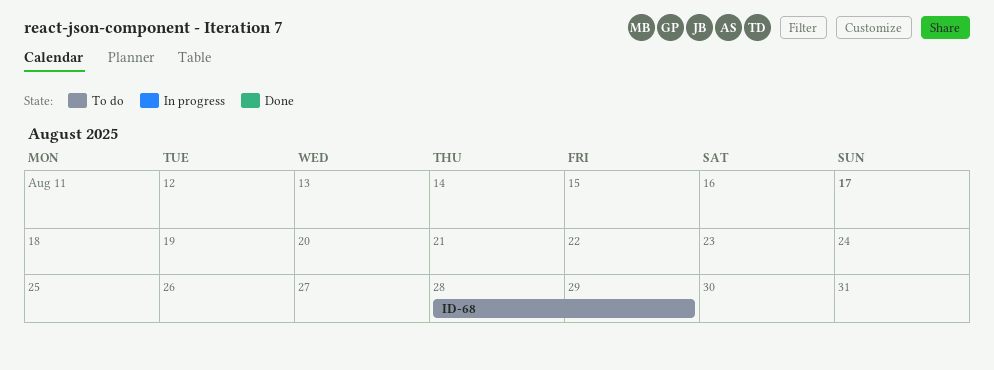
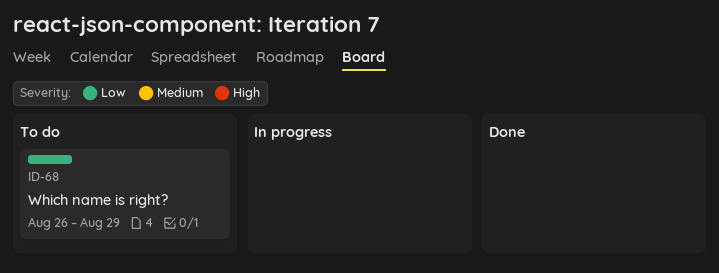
ID-68, start: Aug 28 -> Aug 26

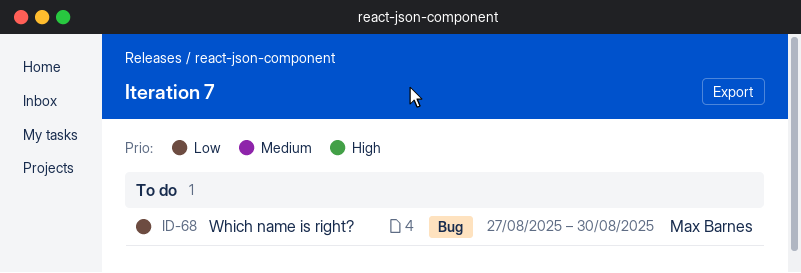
ID-68, start: Aug 26 -> Aug 27
ID-68, due: Aug 29 -> Aug 30

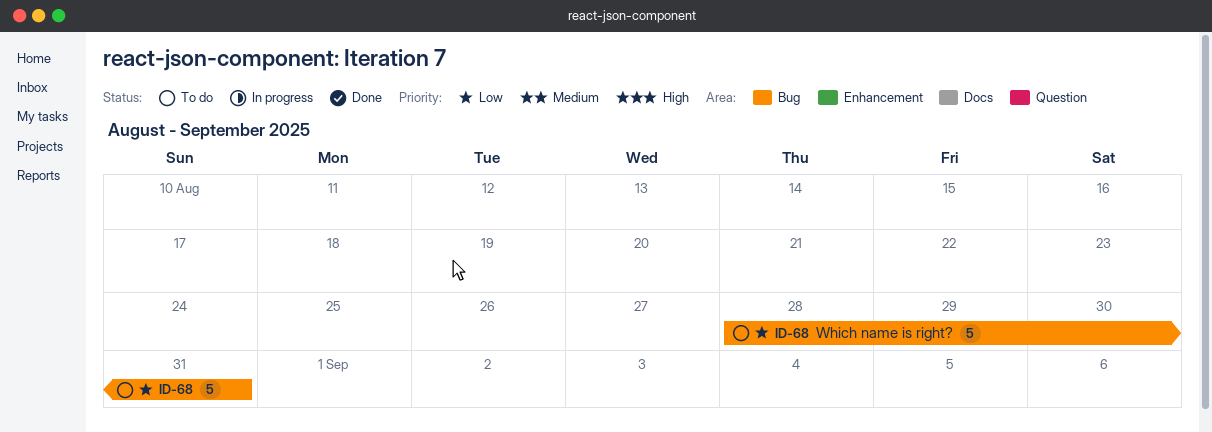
ID-68, start: Aug 27 -> Aug 28
ID-68, due: Aug 30 -> Aug 31

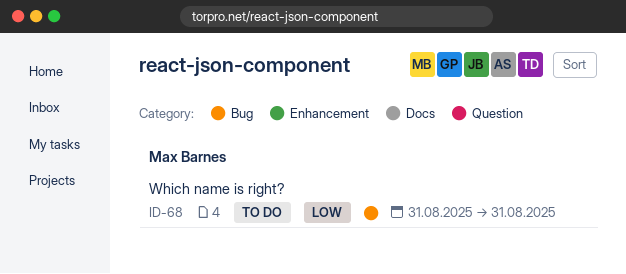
ID-68, start: Aug 28 -> Aug 31

